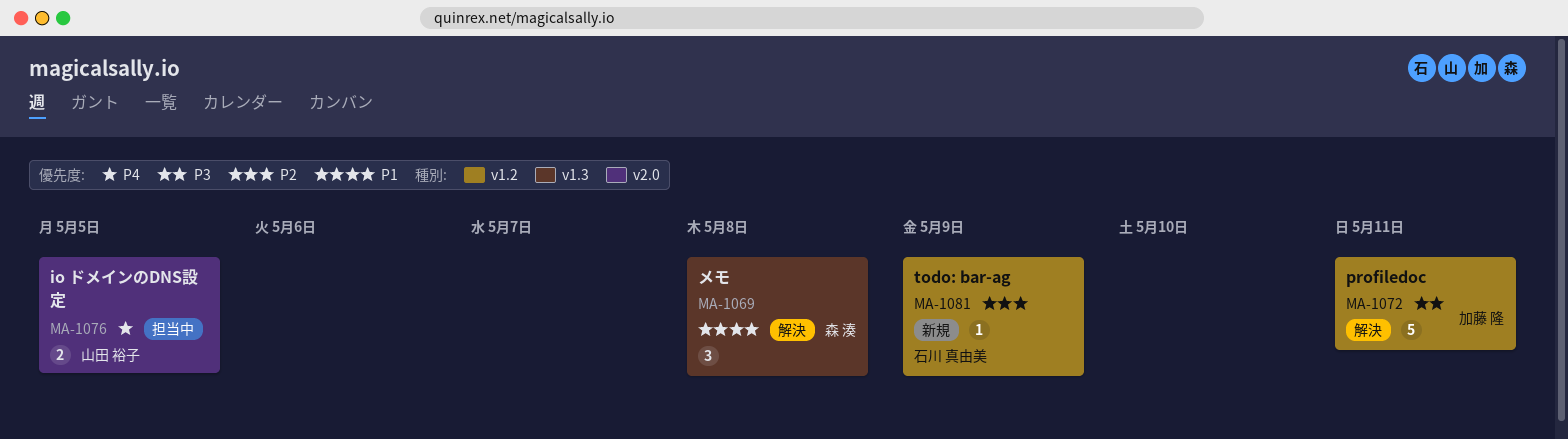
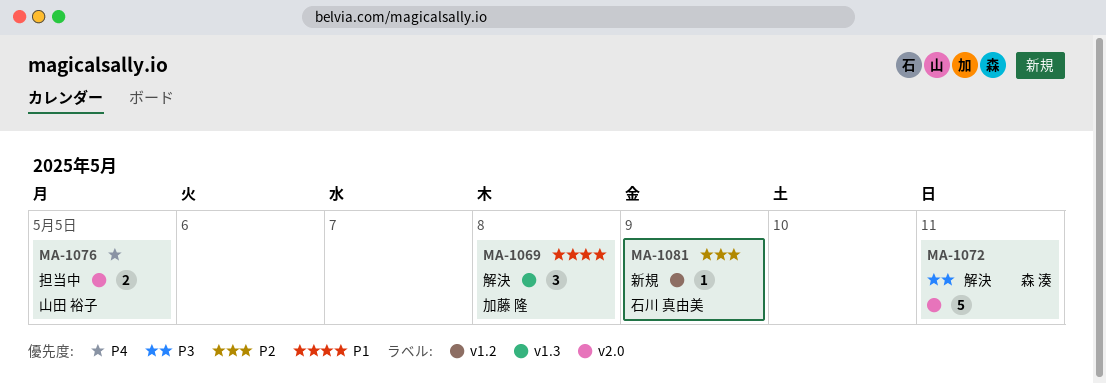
MA-1069, owner: 森 湊 -> 加藤 隆
MA-1072, owner: 加藤 隆 -> 森 湊
MA-1072, label: v1.2 -> v2.0

